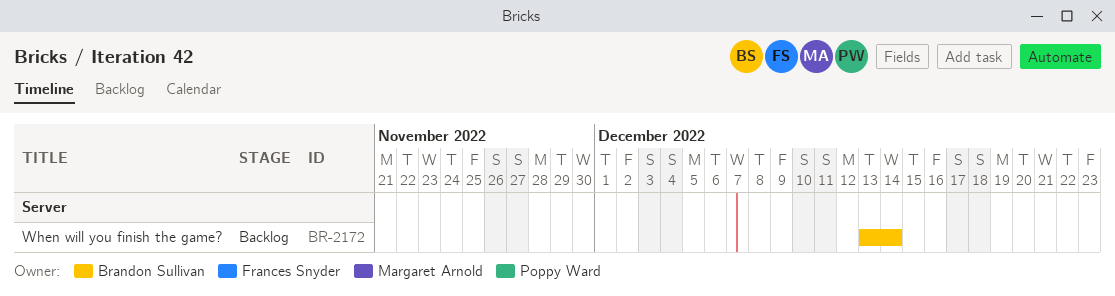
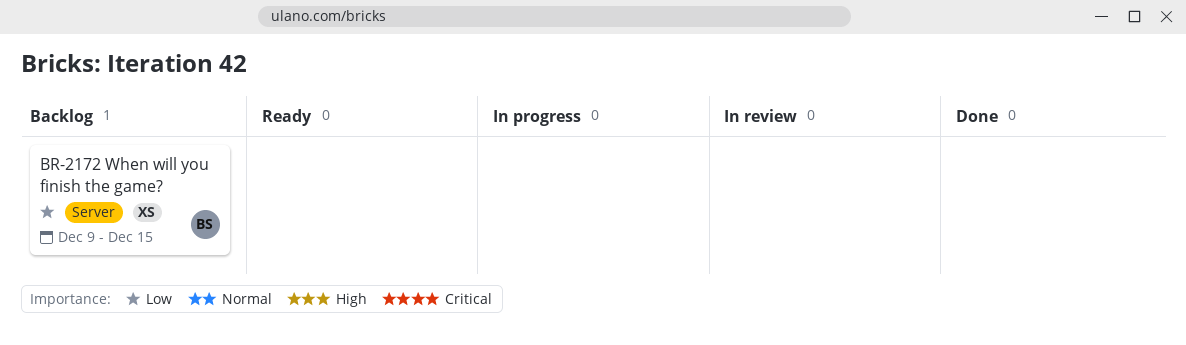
BR-2172, start: Dec 13 -> Dec 9
BR-2172, due: Dec 14 -> Dec 15

